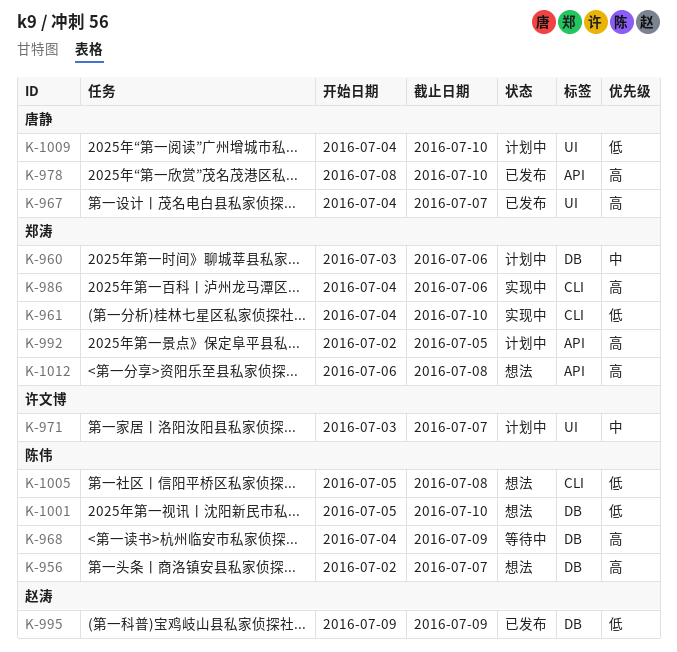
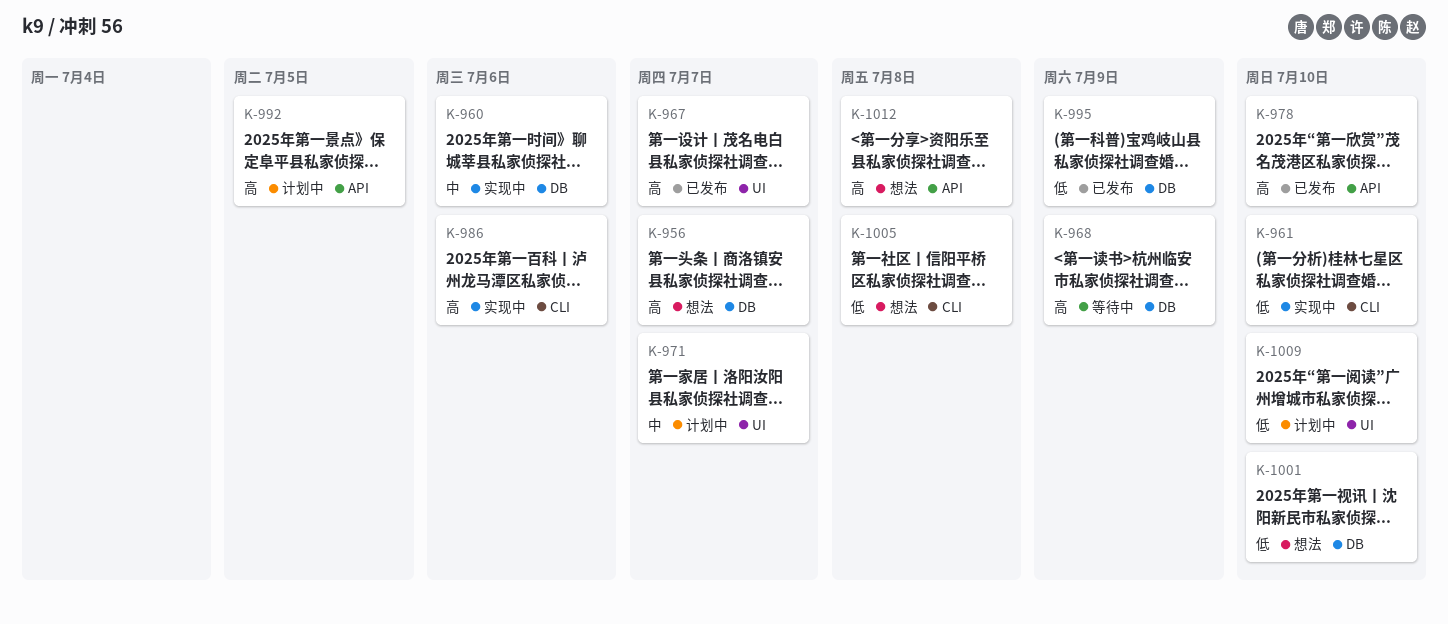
K-960, status: 计划中 -> 实现中

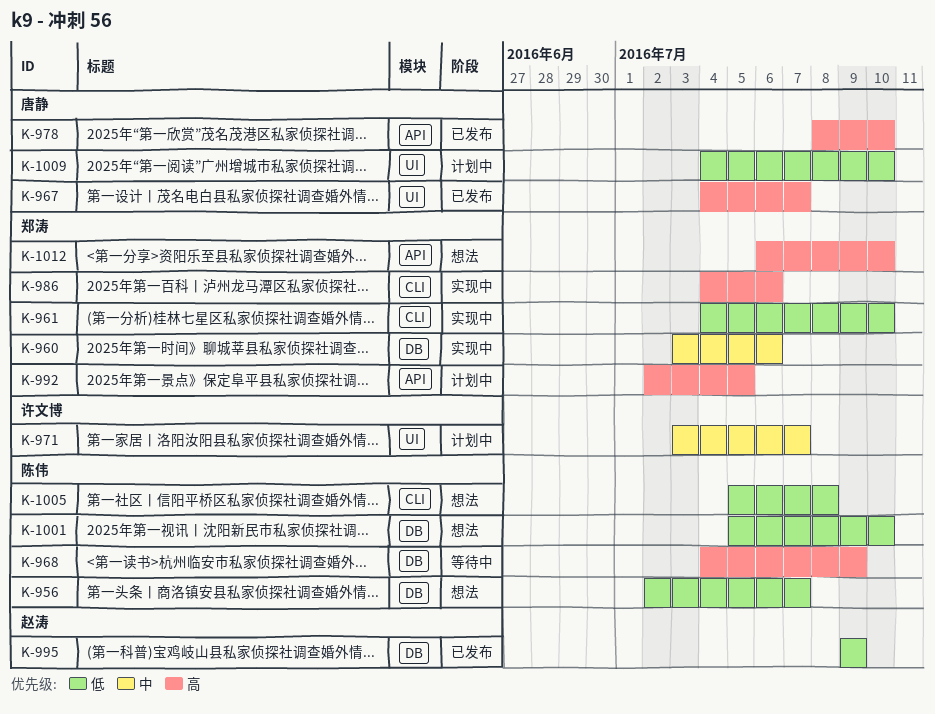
K-956, priority: 高 -> 低
K-1012, due: Jul 8 -> Jul 10

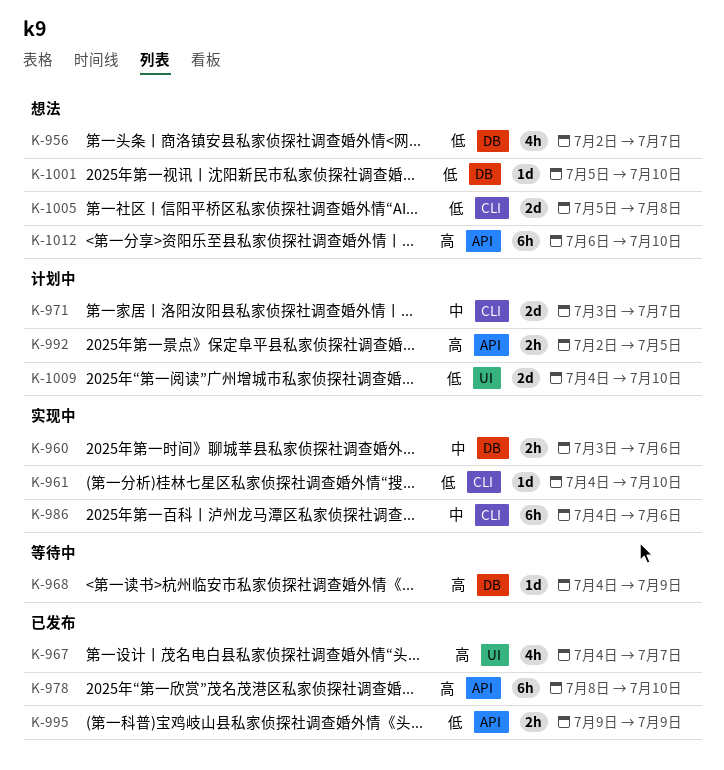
K-971, label: UI -> CLI
K-986, priority: 高 -> 中
K-995, label: DB -> API

